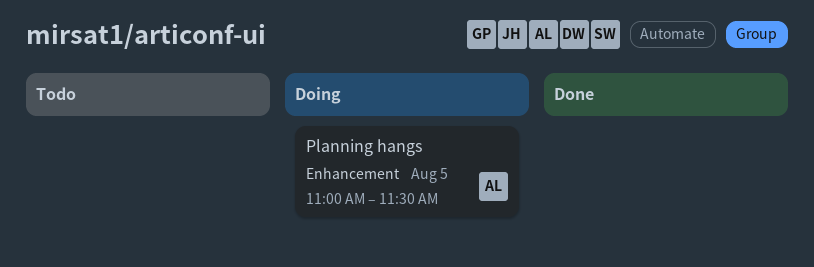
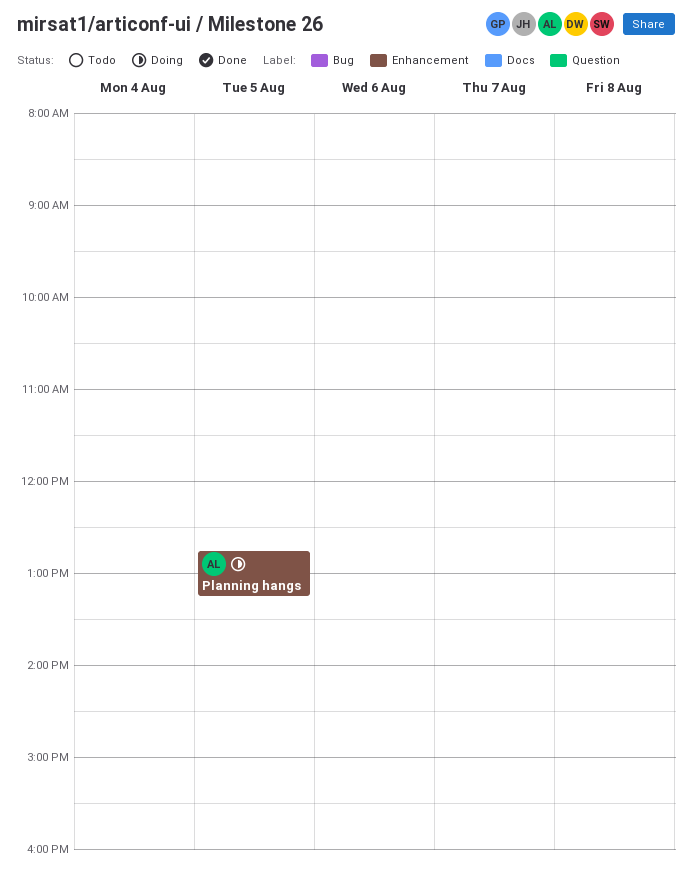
Planning hangs, begins: 11:00 -> 12:45
Planning hangs, ends: 11:30 -> 13:15

